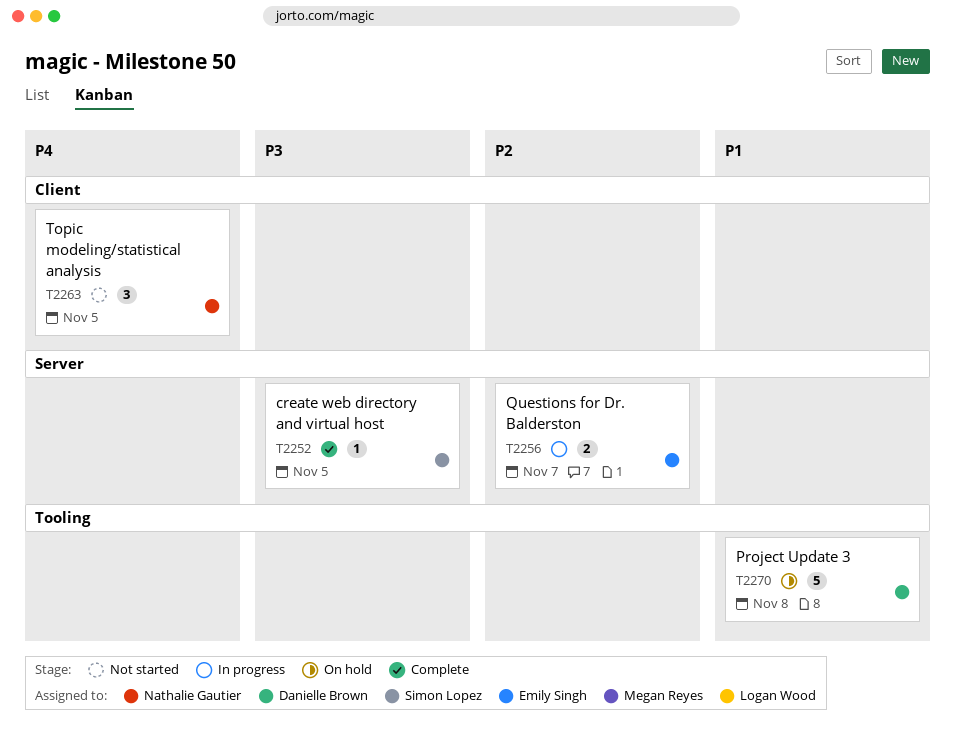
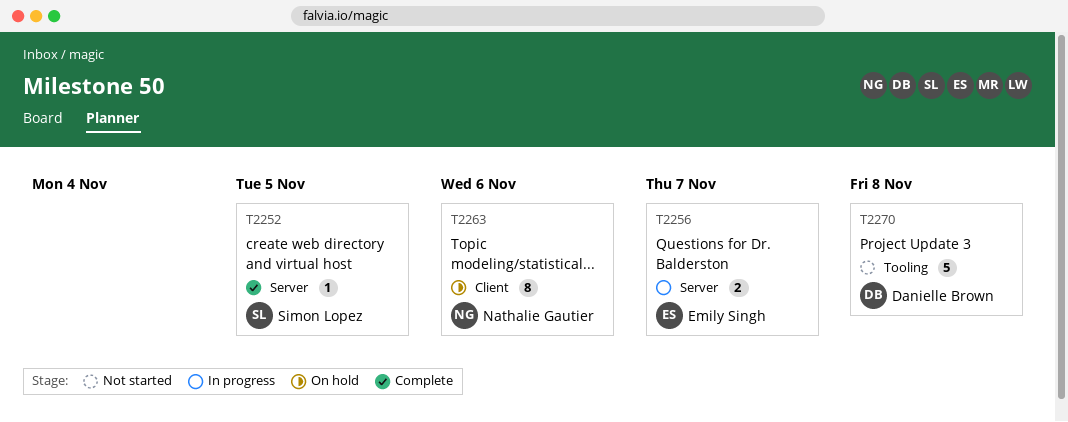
T2263, status: Not started -> On hold
T2263, estimate: 3 -> 8
T2263, due: Nov 5 -> Nov 6
T2270, status: On hold -> Not started

